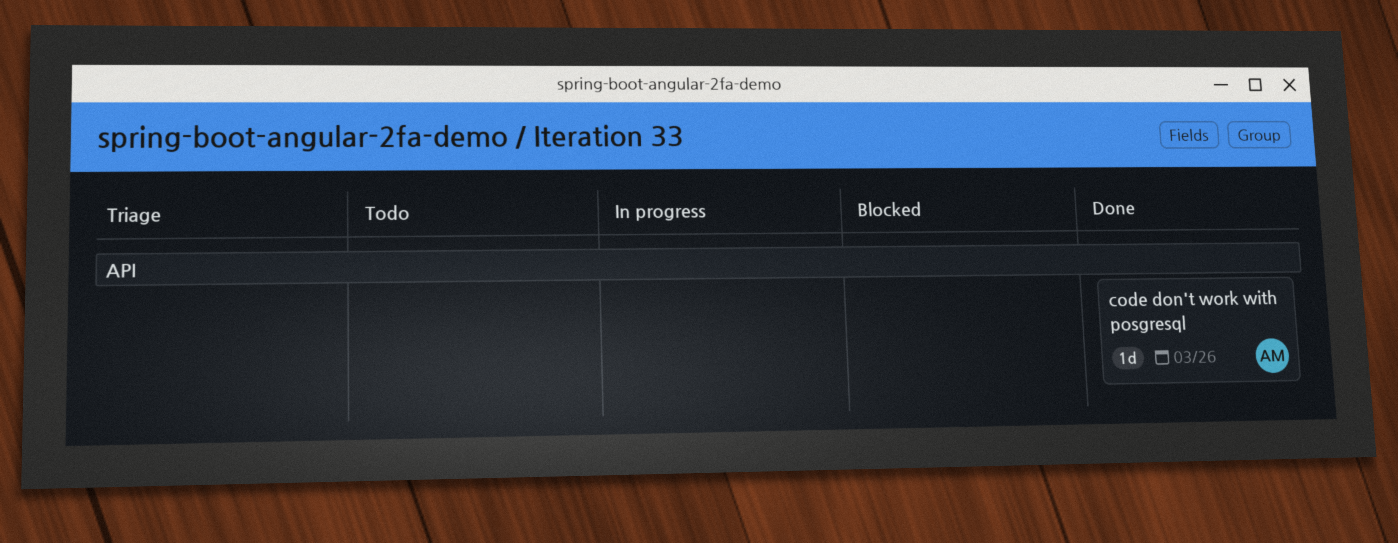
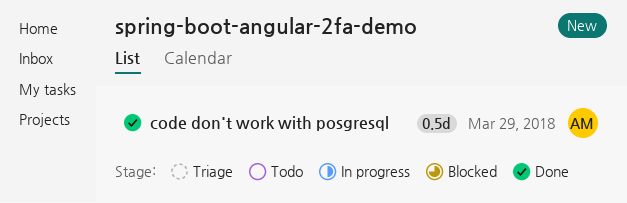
code don't work with posgresql, estimate: 1d -> 0.5d
code don't work with posgresql, due: Mar 26 -> Mar 29

